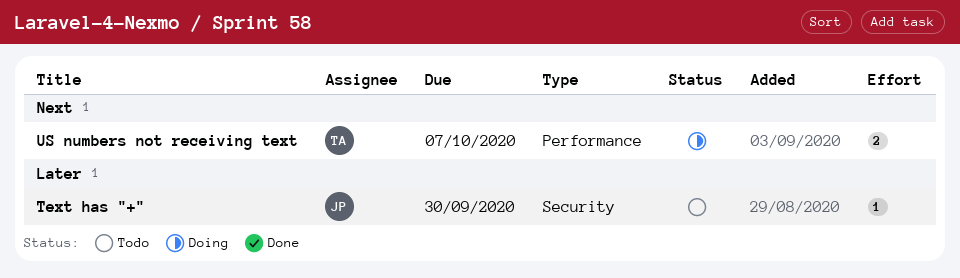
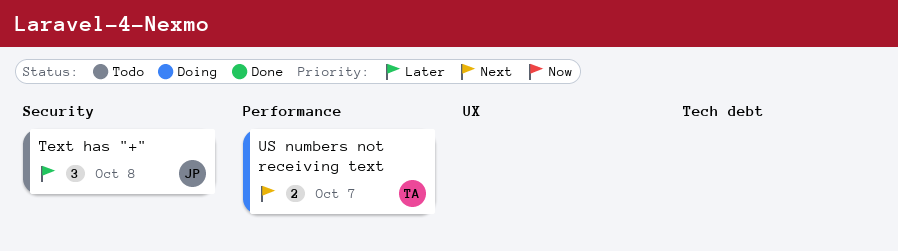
Text has "+", estimate: 1 -> 3
Text has "+", due: Sep 30 -> Oct 8

